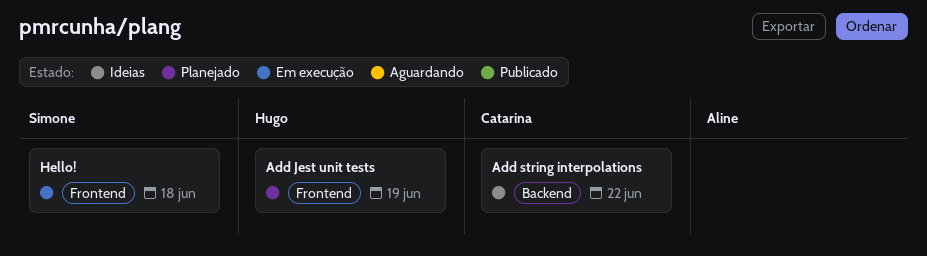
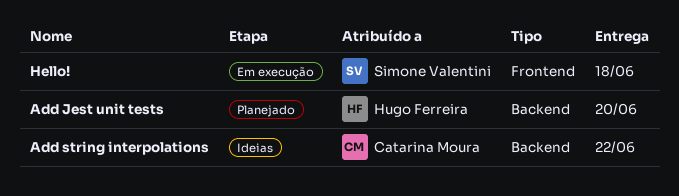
Add Jest unit tests, label: Frontend -> Backend
Add Jest unit tests, due: Jun 19 -> Jun 20

